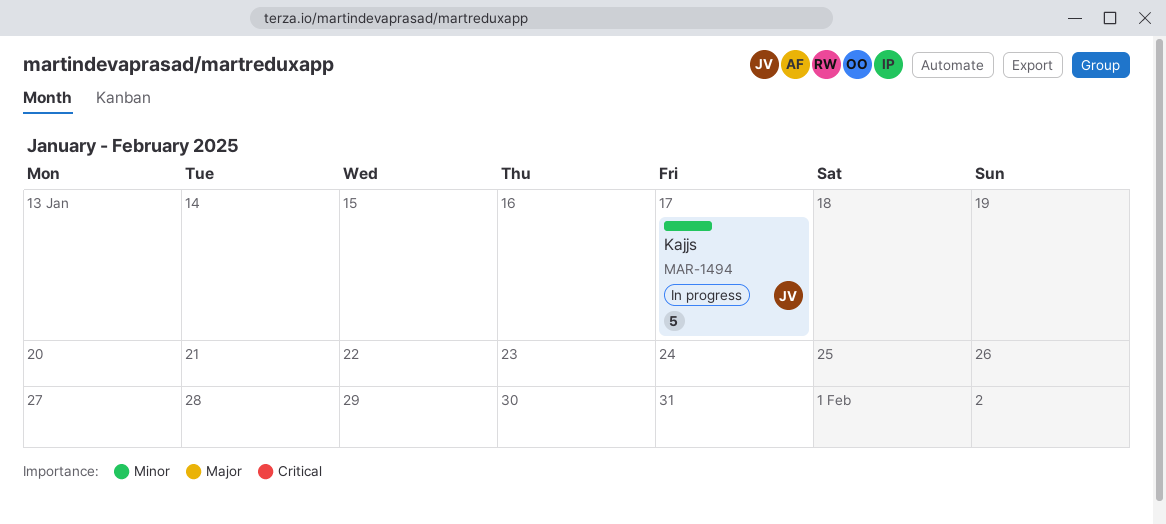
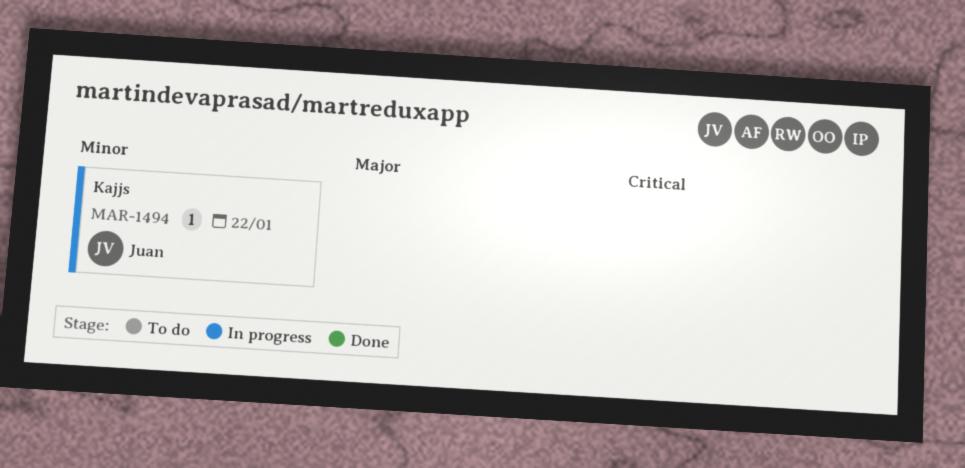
MAR-1494, estimate: 5 -> 1
MAR-1494, due: Jan 17 -> Jan 22

